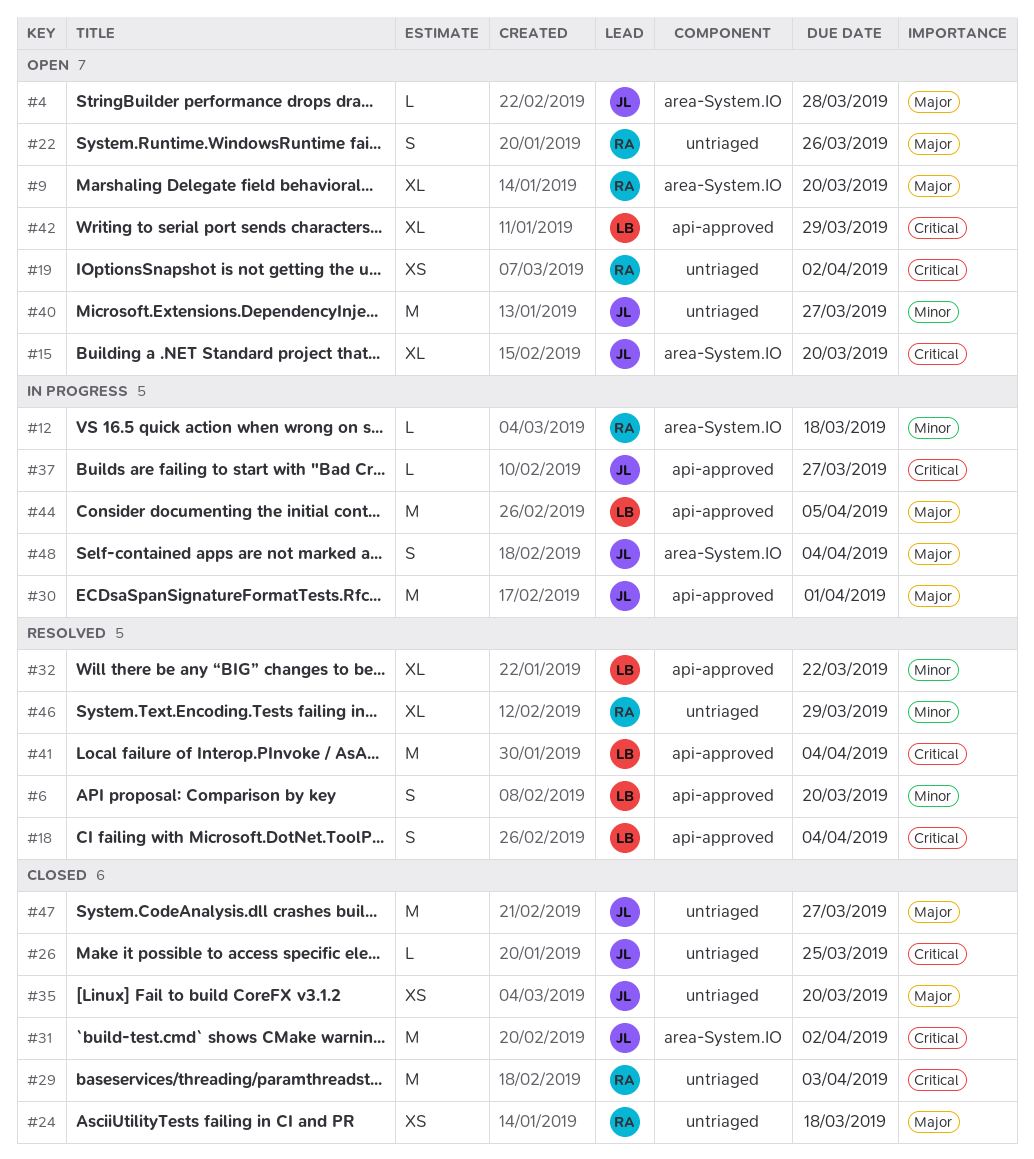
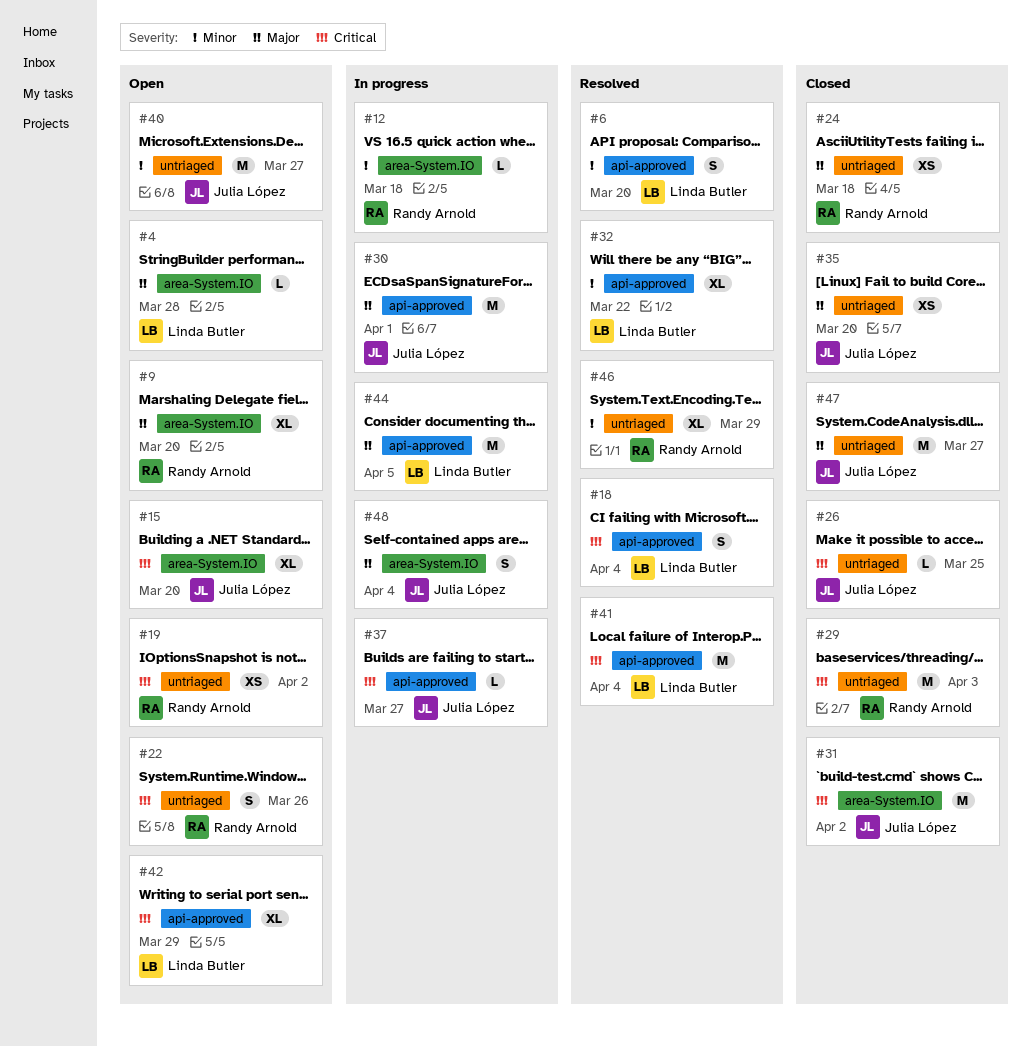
#4, owner: Julia López -> Linda Butler
#22, priority: Major -> Critical

